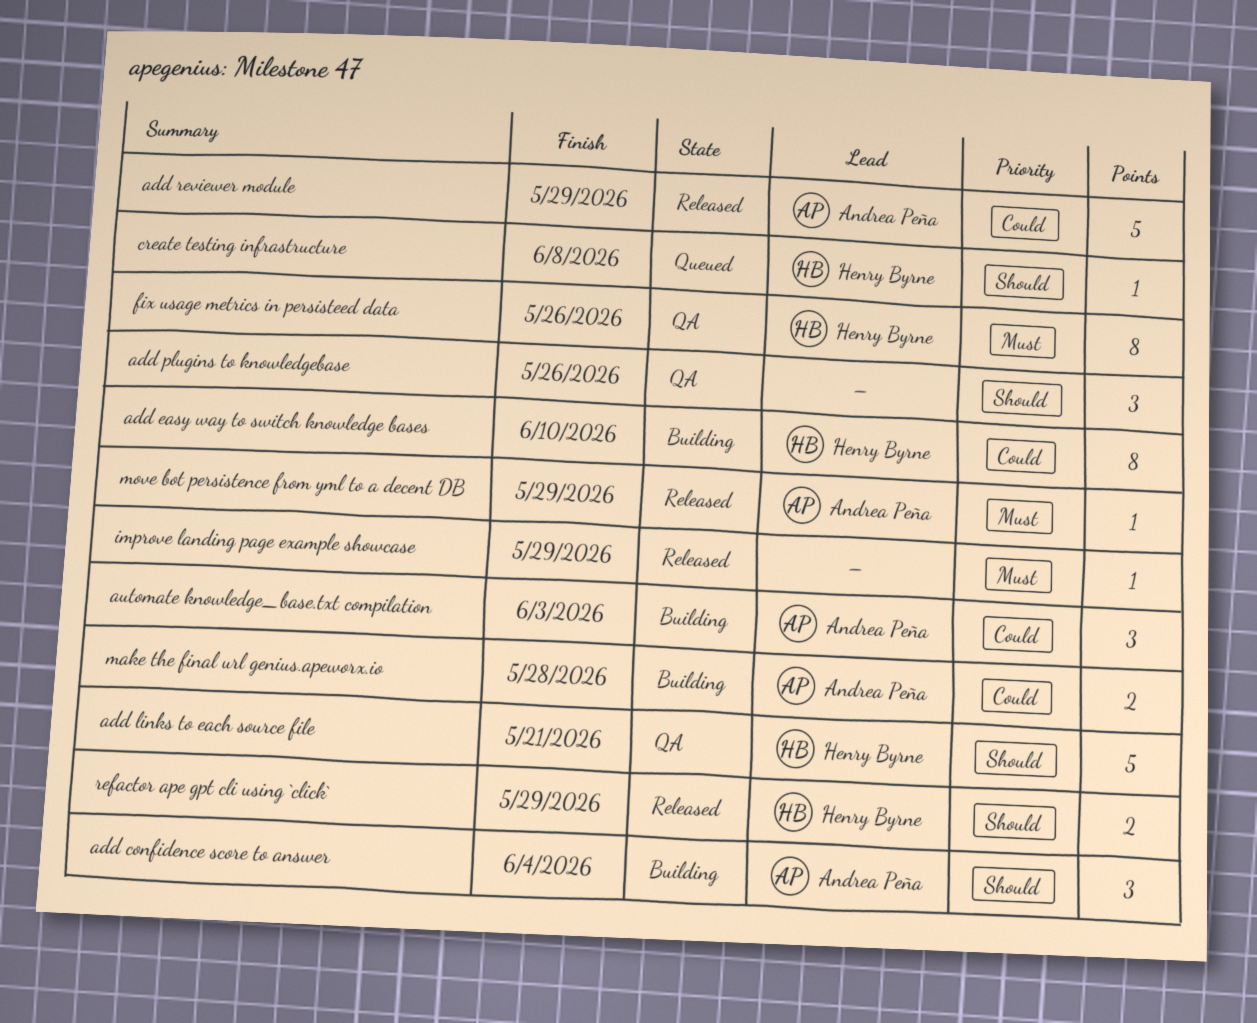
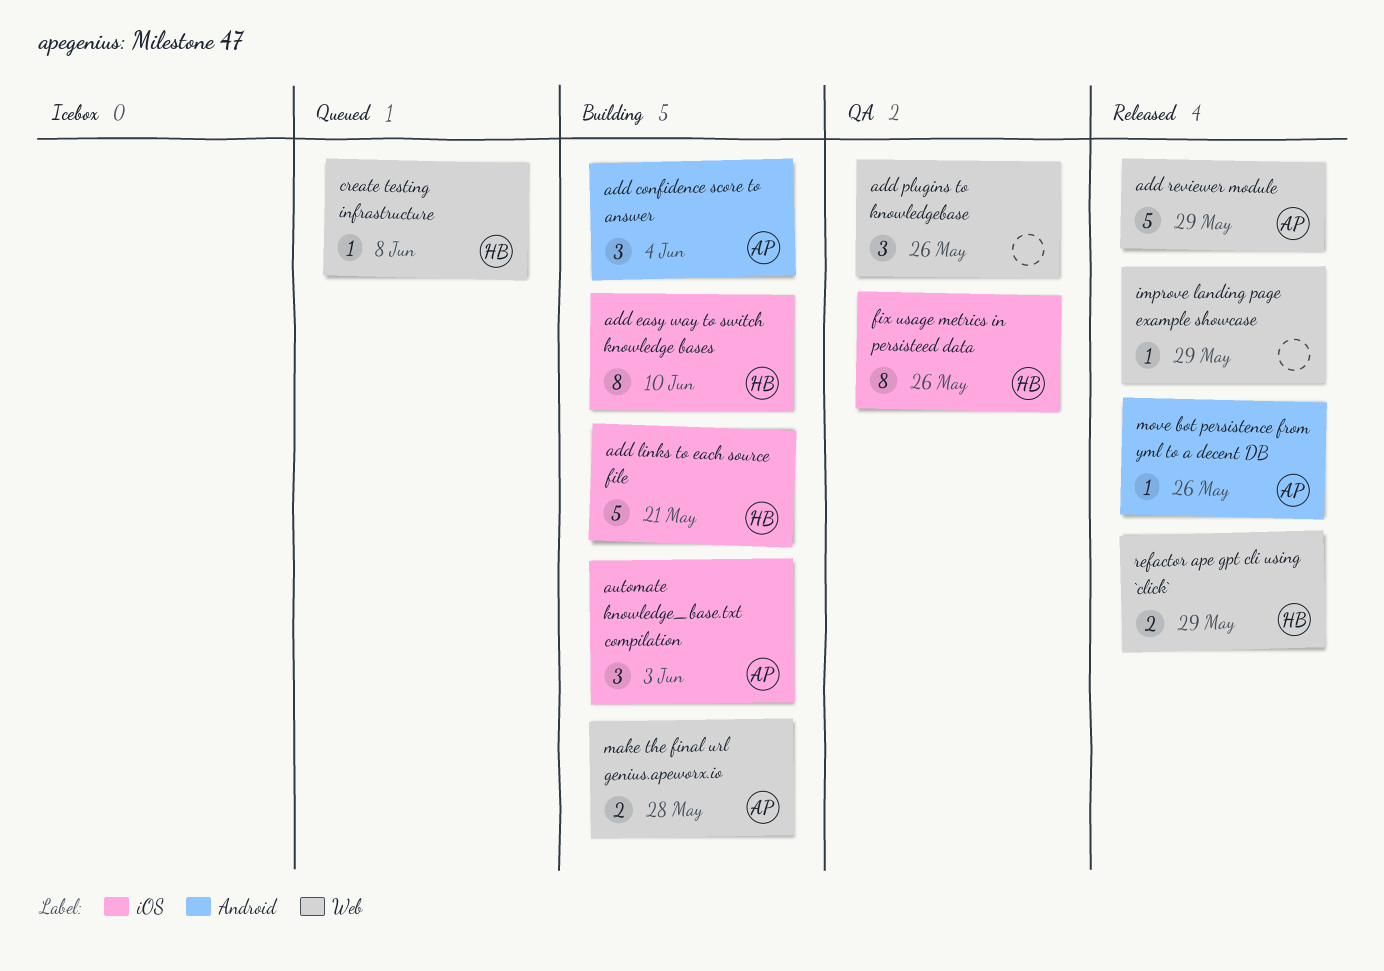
add links to each source file, status: QA -> Building
move bot persistence from yml to a decent DB, due: May 29 -> May 26

